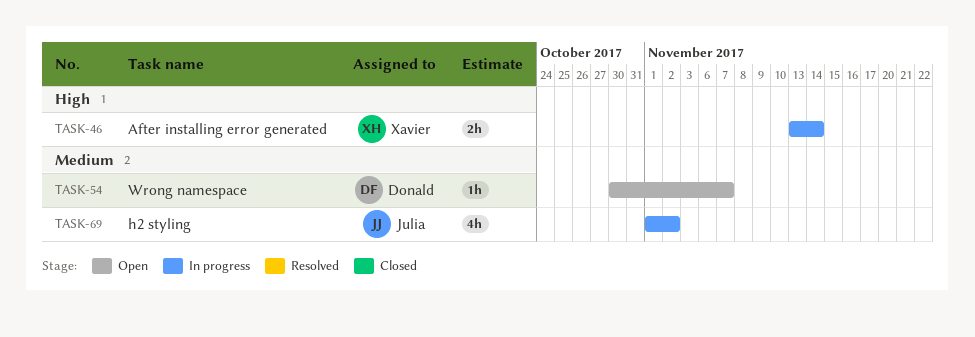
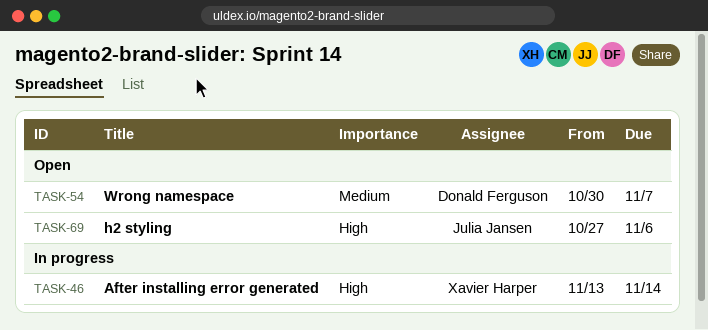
TASK-69, status: In progress -> Open
TASK-69, priority: Medium -> High
TASK-69, start: Nov 1 -> Oct 27
TASK-69, due: Nov 2 -> Nov 6

